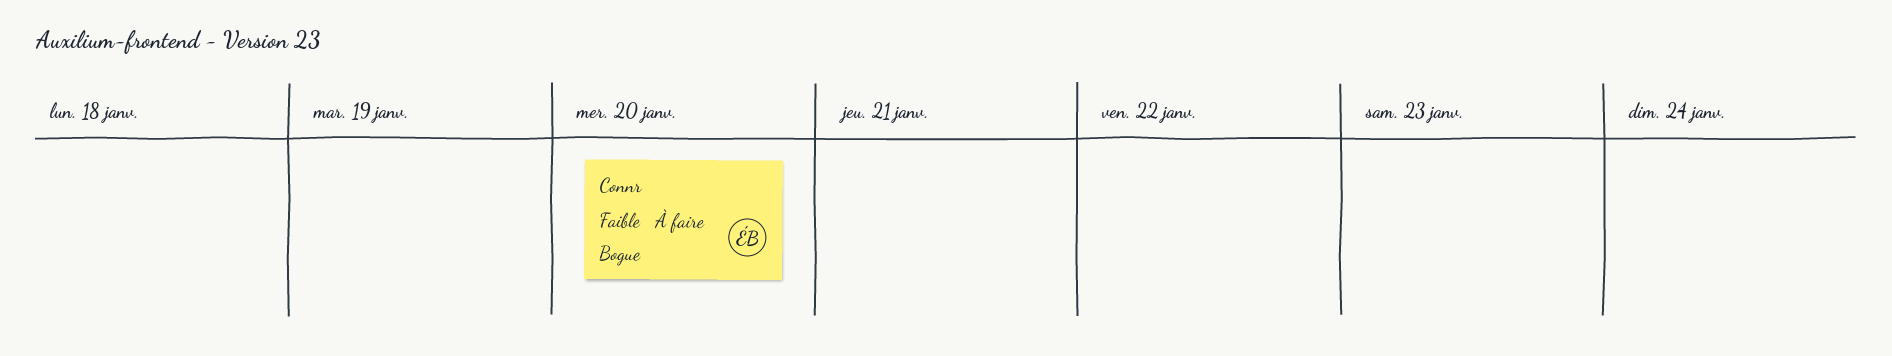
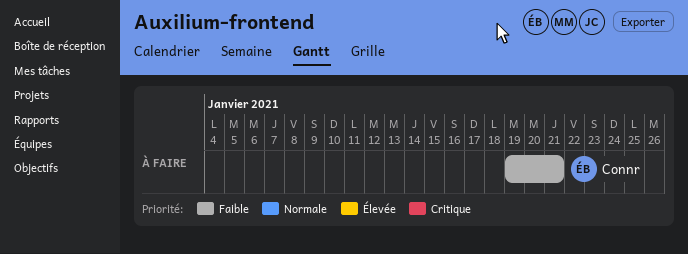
Connr, due: Jan 20 -> Jan 21

